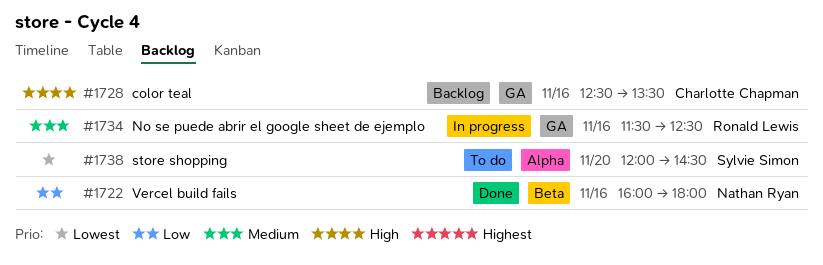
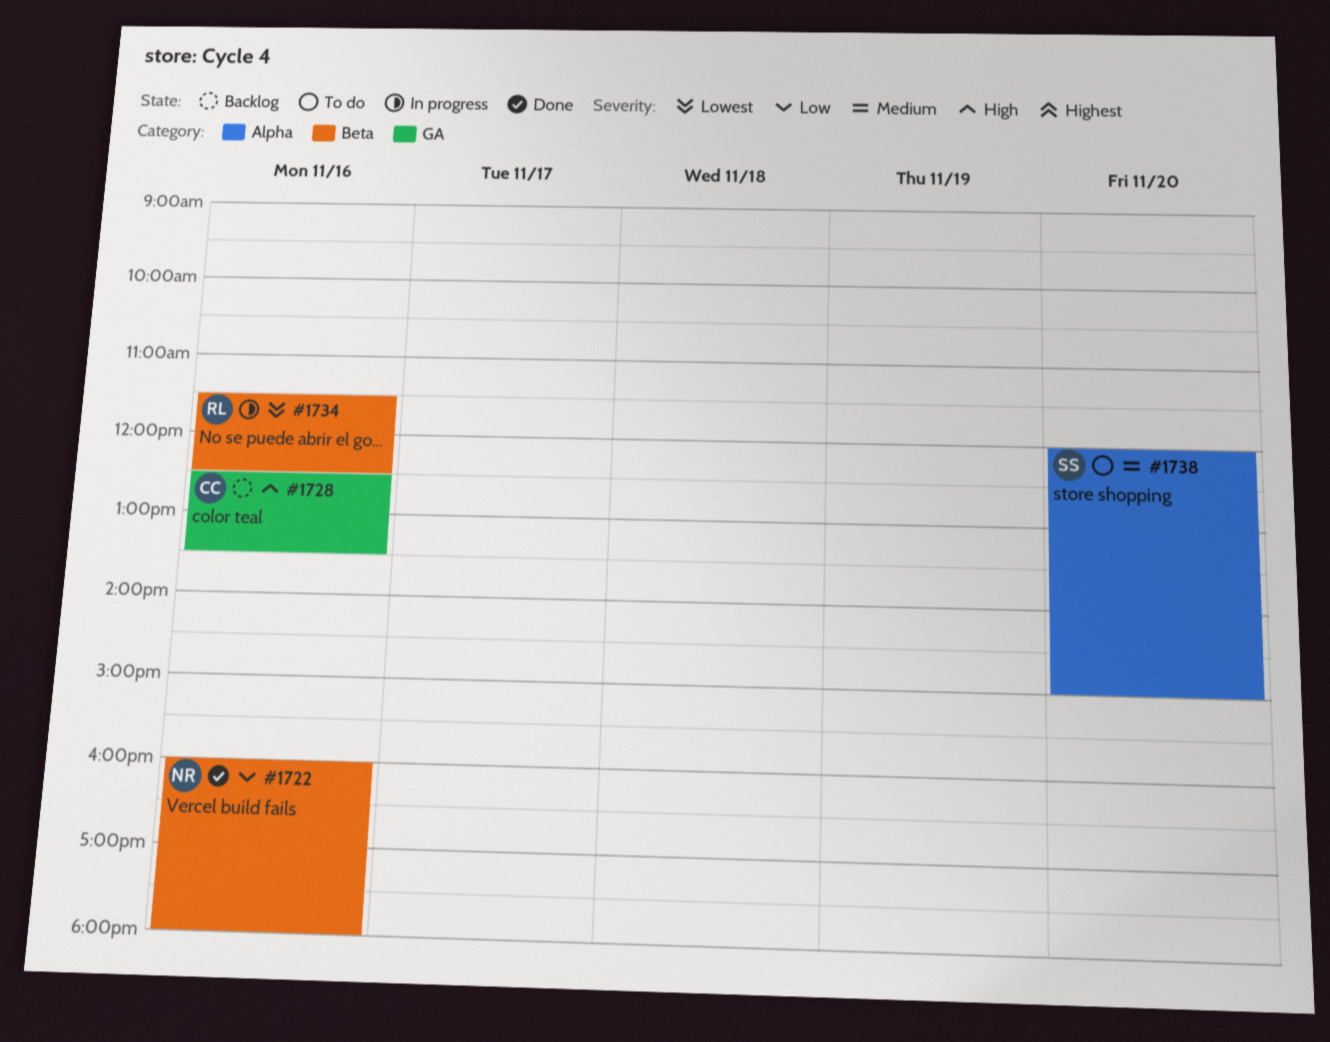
#1734, priority: Medium -> Lowest
#1734, label: GA -> Beta
#1738, priority: Lowest -> Medium
#1738, ends: 14:30 -> 15:00

